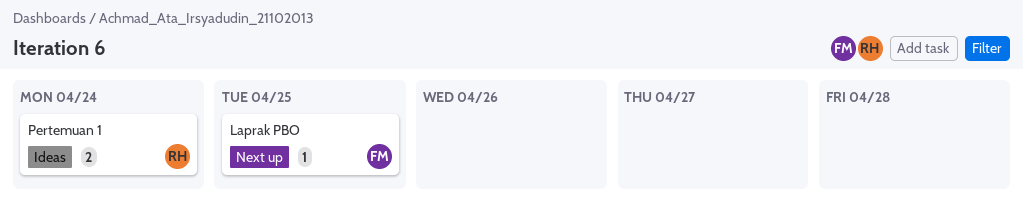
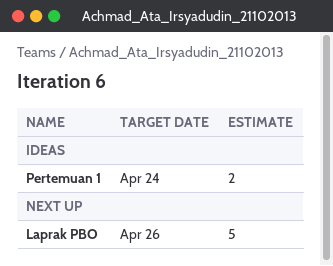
Laprak PBO, estimate: 1 -> 5
Laprak PBO, due: Apr 25 -> Apr 26

